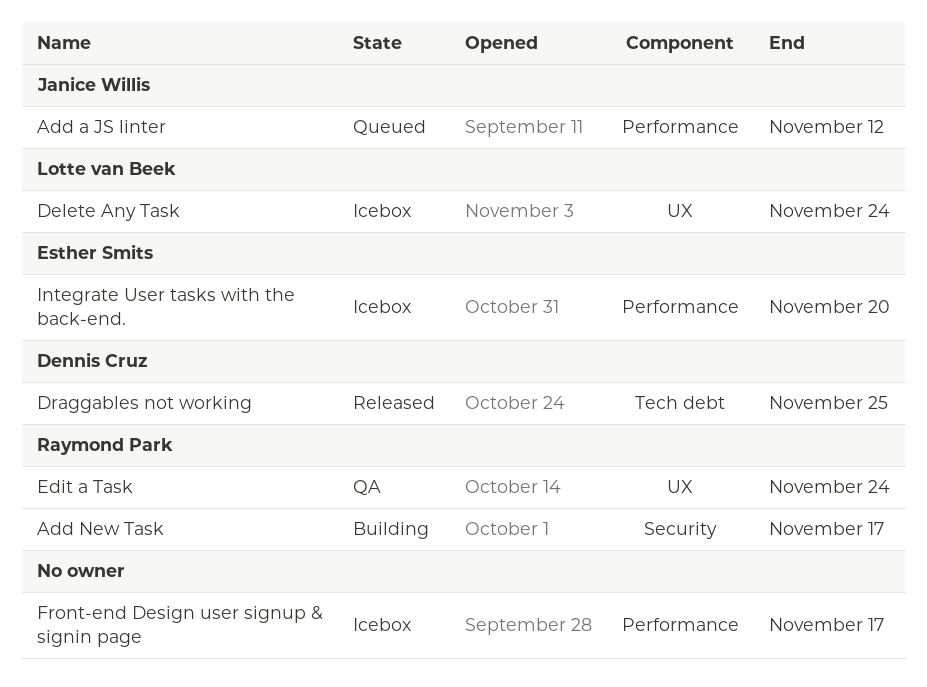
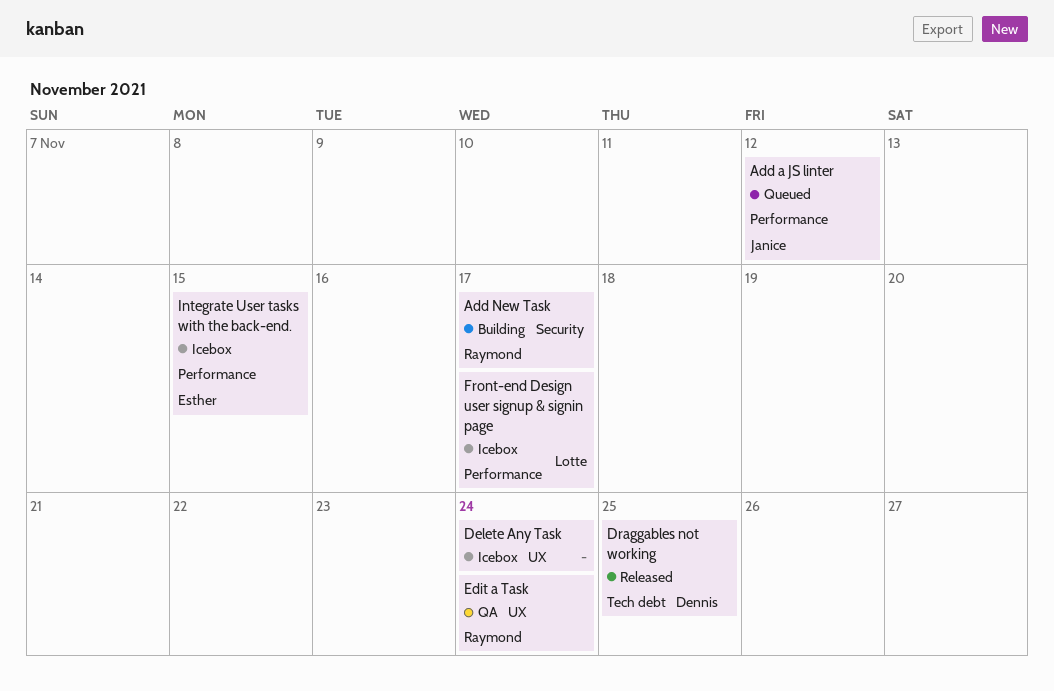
Delete Any Task, owner: Lotte van Beek -> none
Front-end Design user signup & signin page, owner: none -> Lotte van Beek
Integrate User tasks with the back-end., due: Nov 20 -> Nov 15

